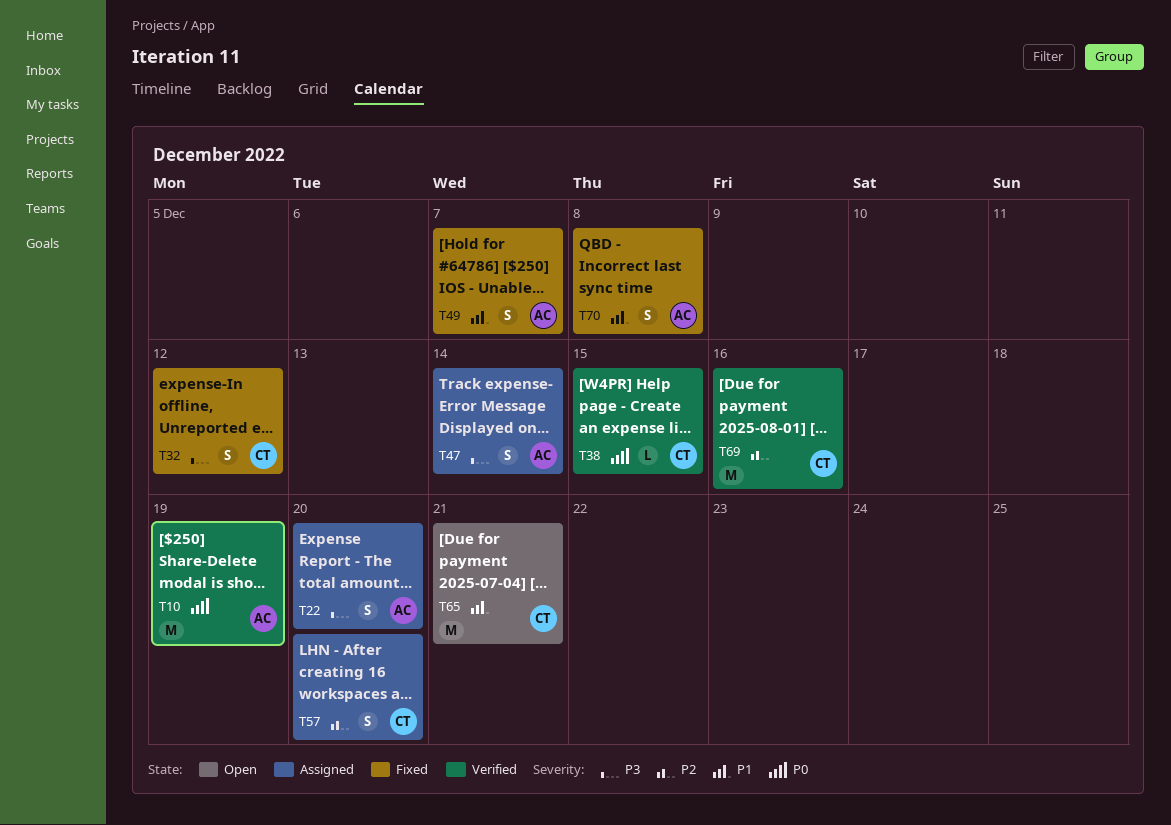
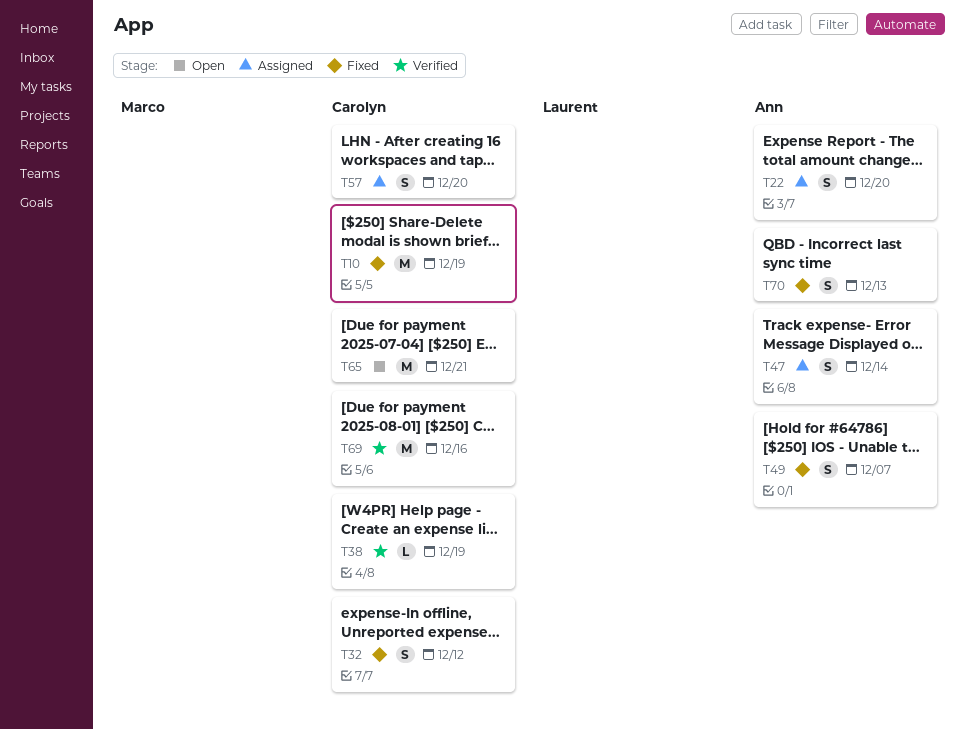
T10, status: Verified -> Fixed
T10, owner: Ann -> Carolyn
T38, due: Dec 15 -> Dec 19
T70, due: Dec 8 -> Dec 13

